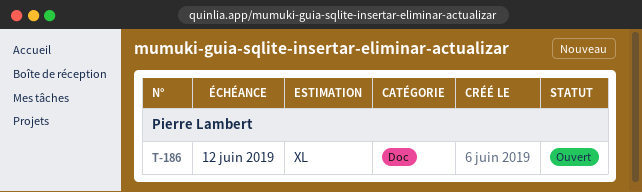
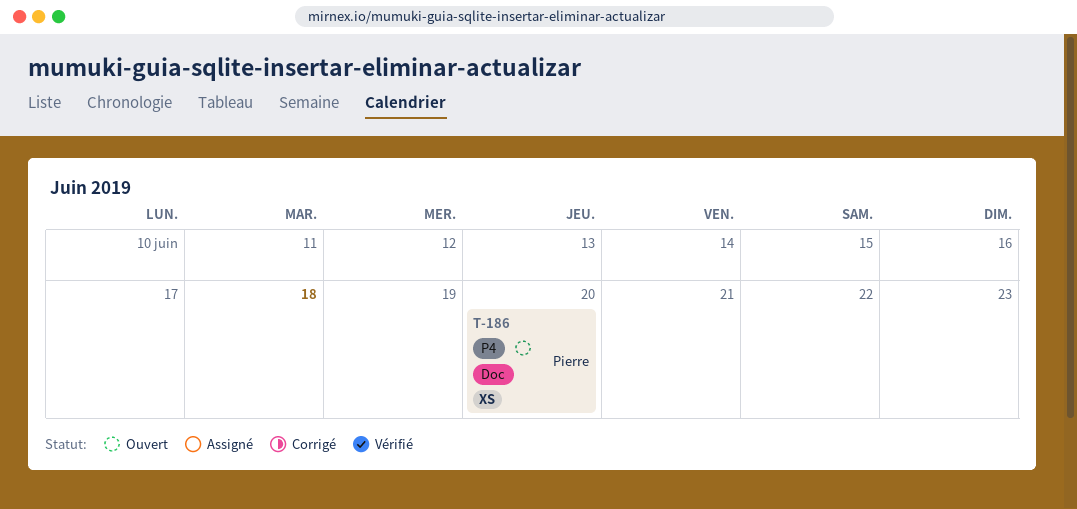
T-186, estimate: XL -> XS
T-186, due: Jun 12 -> Jun 20

